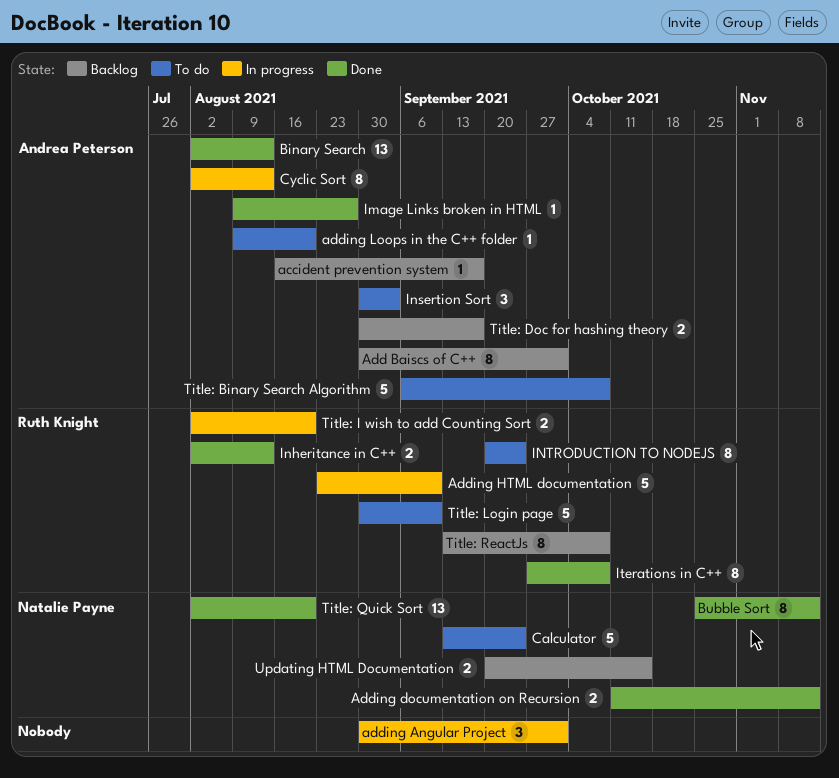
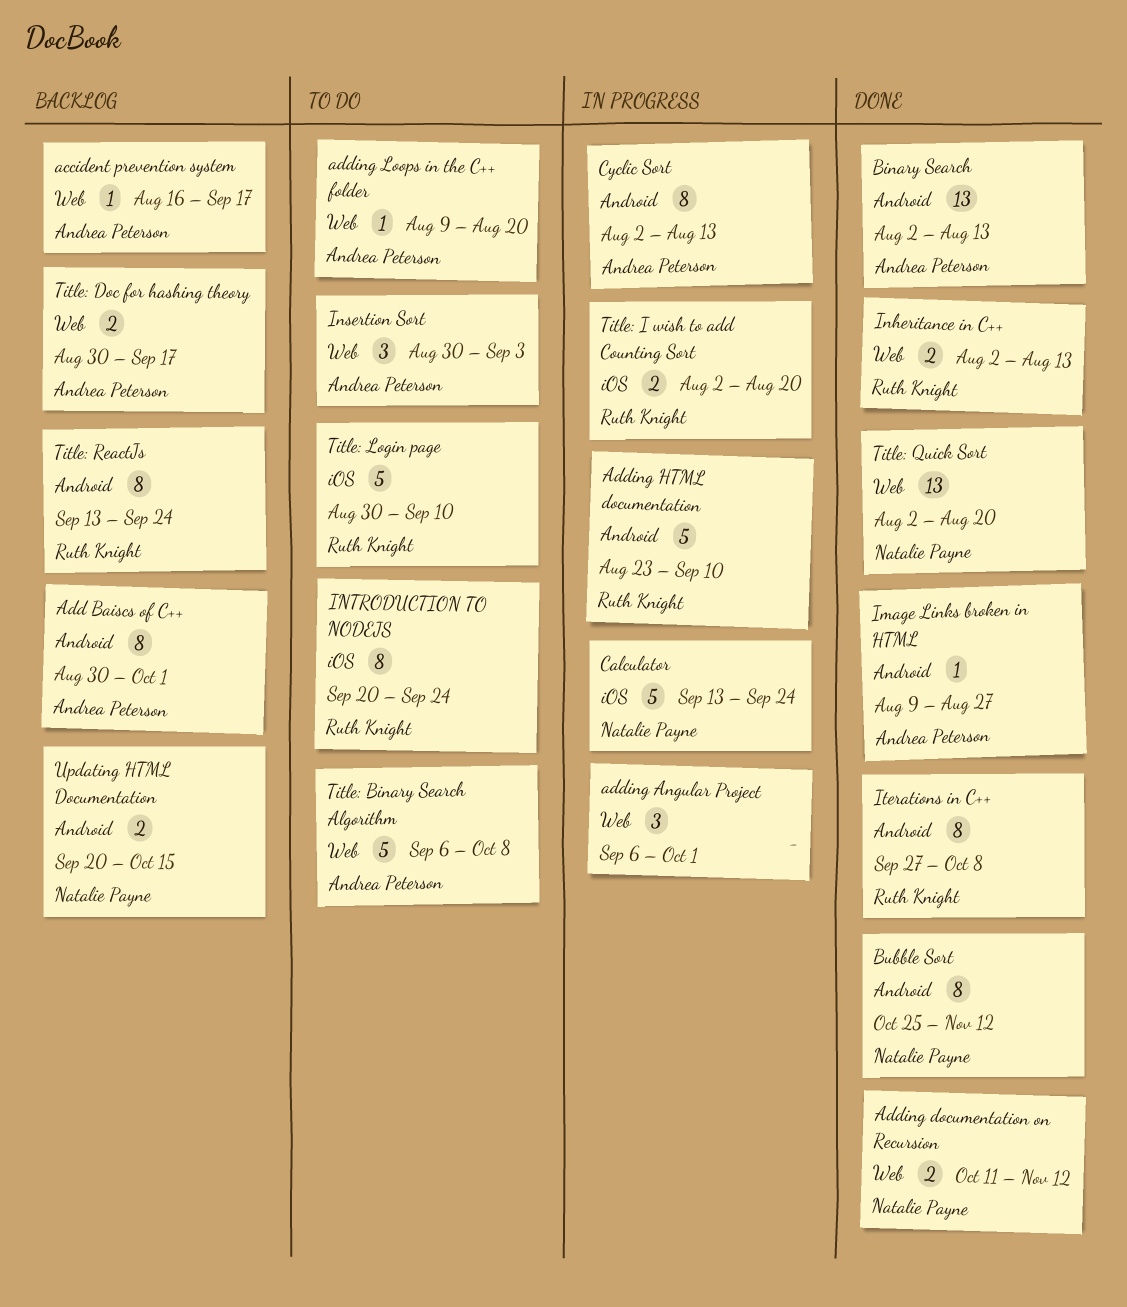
adding Angular Project, start: Aug 30 -> Sep 6
Calculator, status: To do -> In progress
Title: ReactJs, due: Oct 8 -> Sep 24

